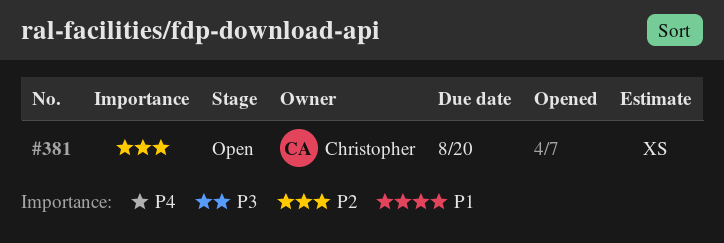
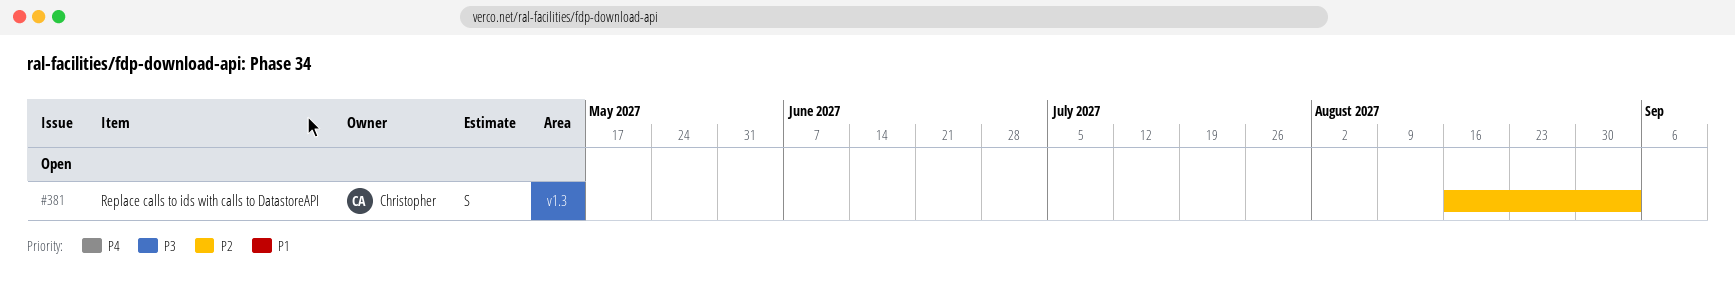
#381, estimate: XS -> S
#381, due: Aug 20 -> Sep 3

